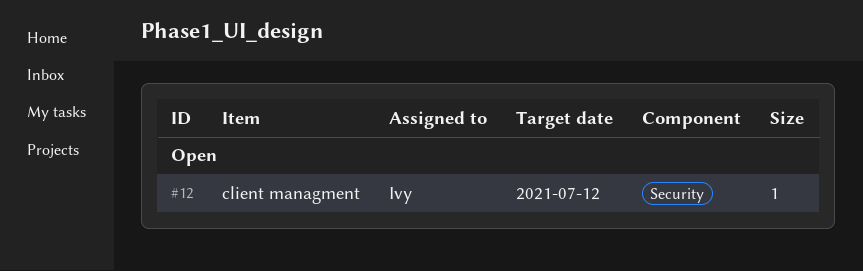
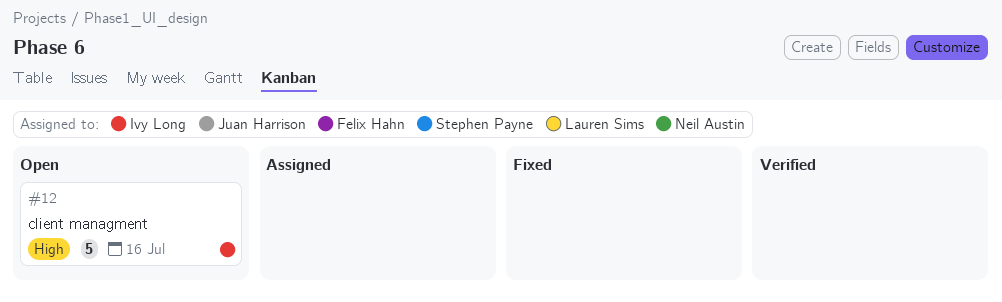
#12, estimate: 1 -> 5
#12, due: Jul 12 -> Jul 16

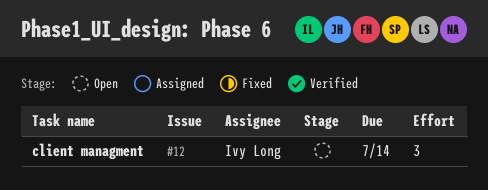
#12, estimate: 5 -> 3
#12, due: Jul 16 -> Jul 14

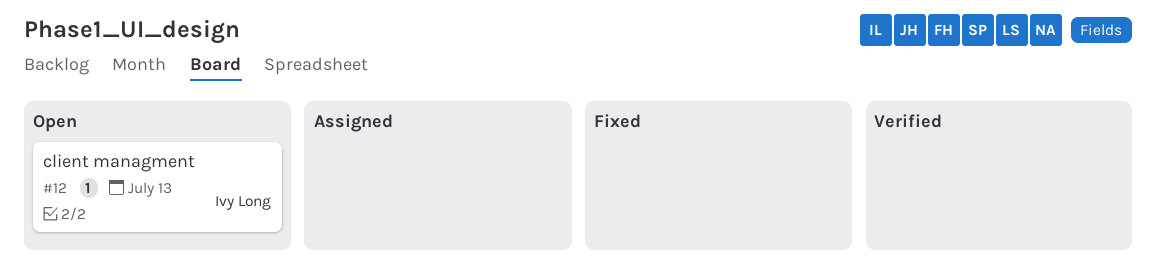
#12, estimate: 3 -> 1
#12, due: Jul 14 -> Jul 13

